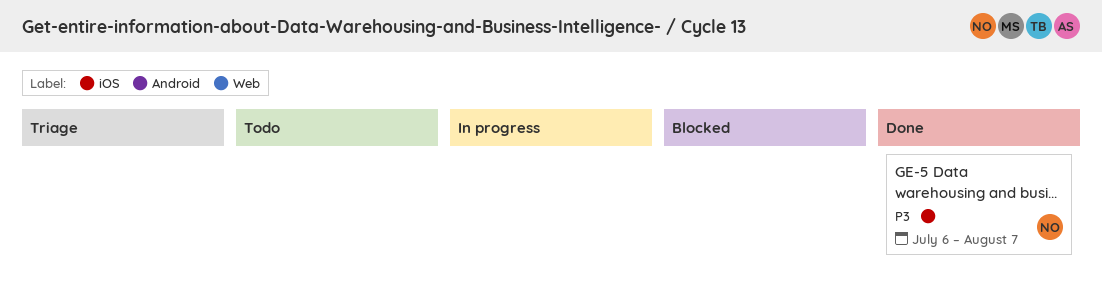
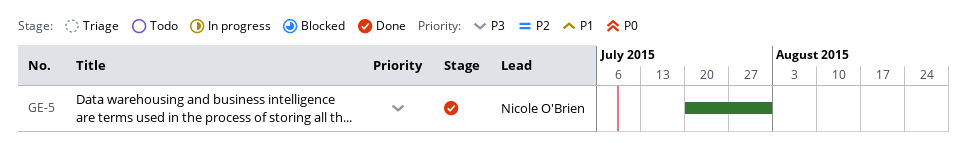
GE-5, start: Jul 6 -> Jul 20
GE-5, due: Aug 7 -> Jul 31

